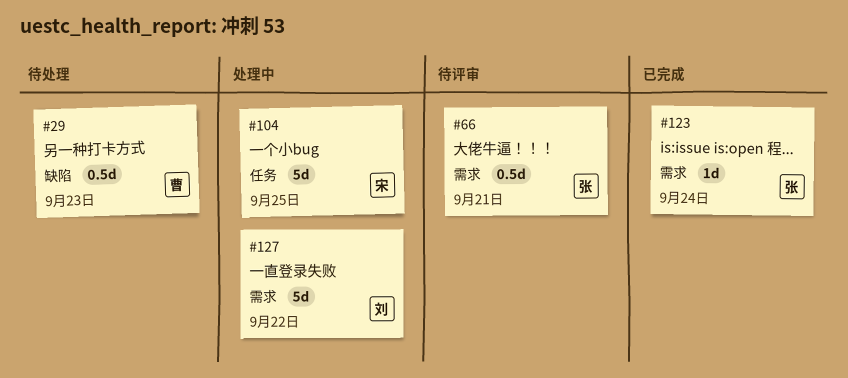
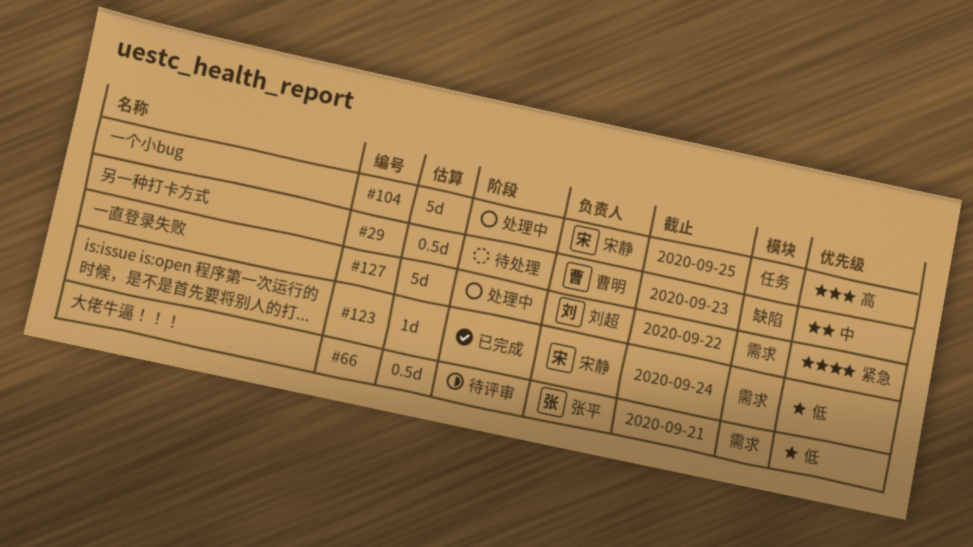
#123, owner: 张平 -> 宋静

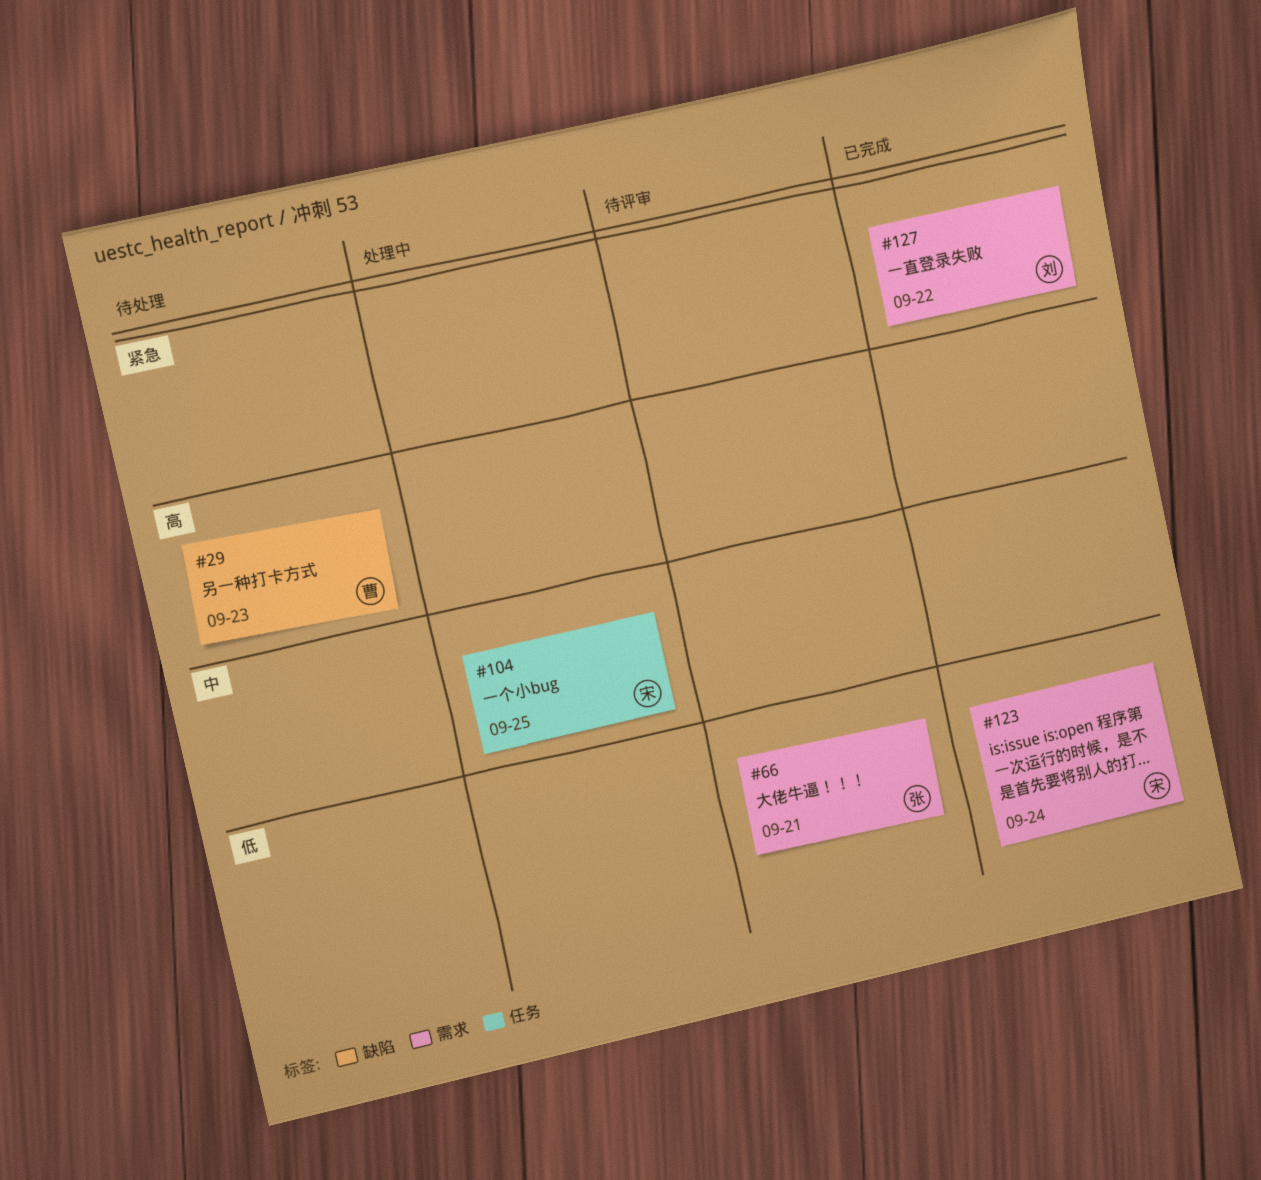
#29, priority: 中 -> 高
#104, priority: 高 -> 中
#127, status: 处理中 -> 已完成

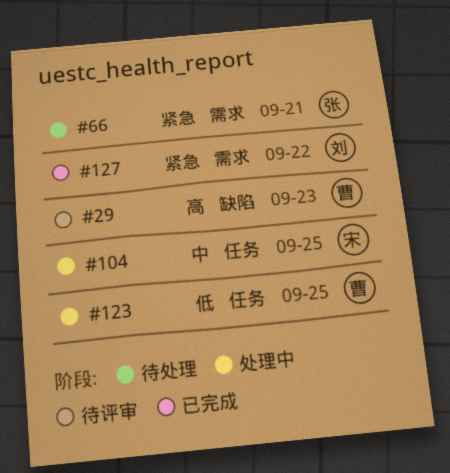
#29, status: 待处理 -> 待评审
#66, status: 待评审 -> 待处理
#66, priority: 低 -> 紧急
#123, status: 已完成 -> 处理中
#123, owner: 宋 -> 曹
#123, label: 需求 -> 任务
#123, due: Sep 24 -> Sep 25

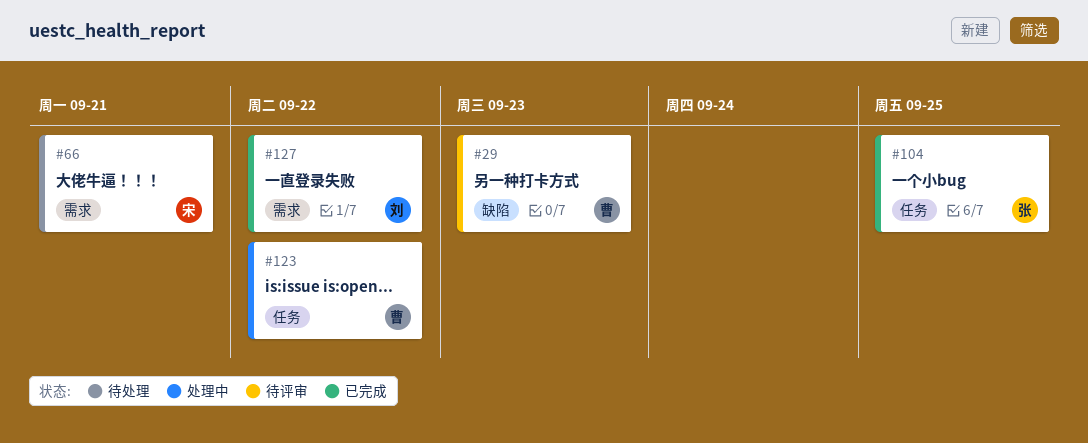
#66, owner: 张 -> 宋
#104, status: 处理中 -> 已完成
#104, owner: 宋 -> 张
#123, due: Sep 25 -> Sep 22

